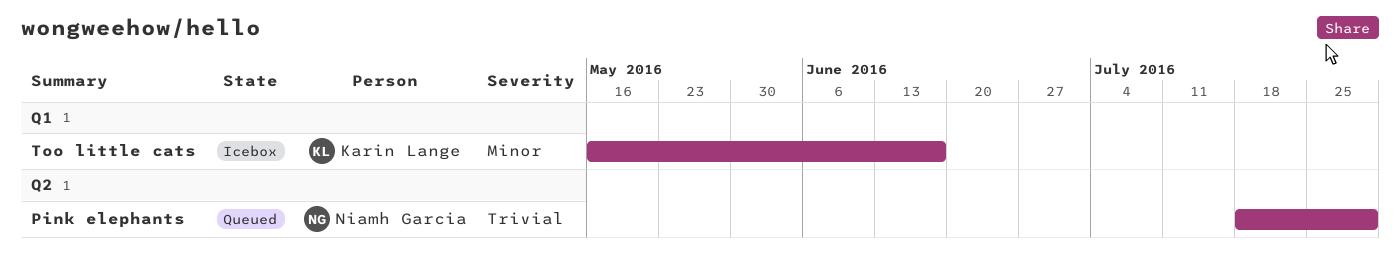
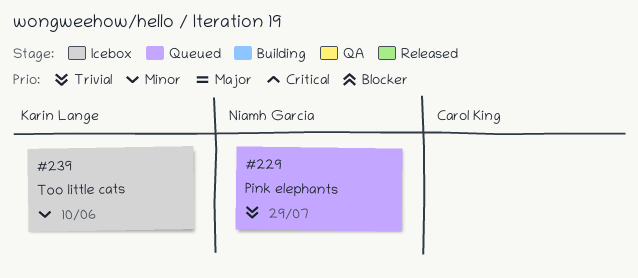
Too little cats, due: Jun 17 -> Jun 10

